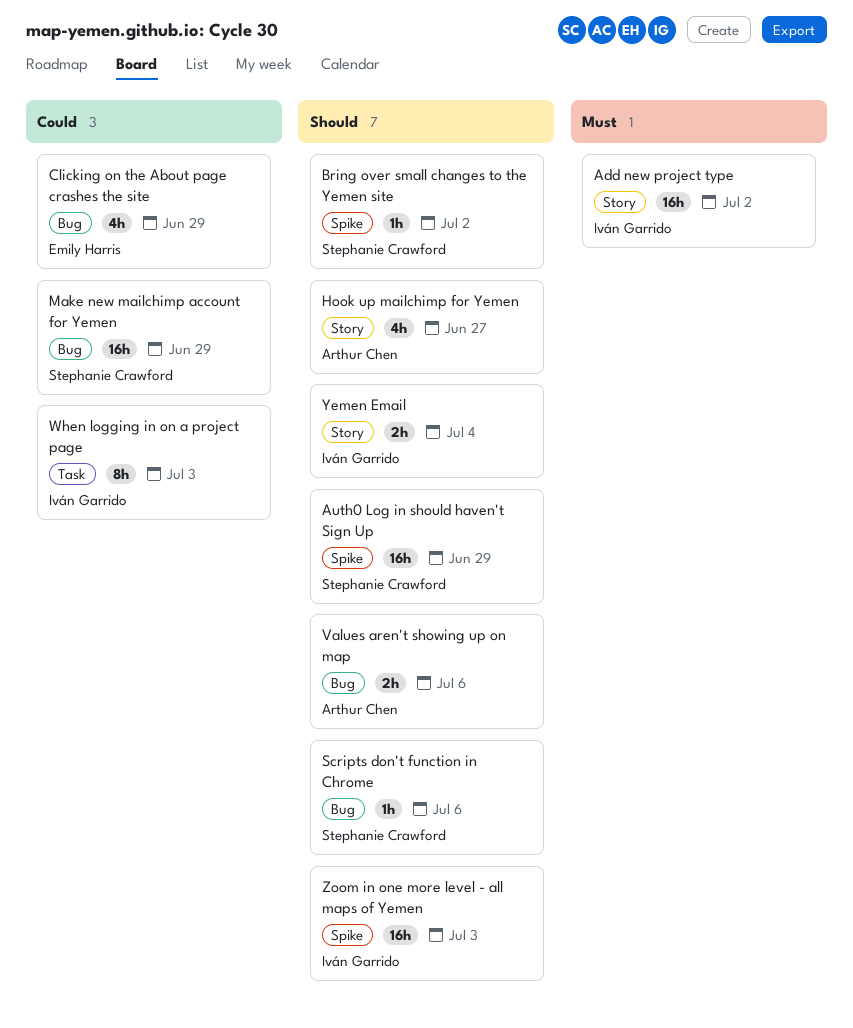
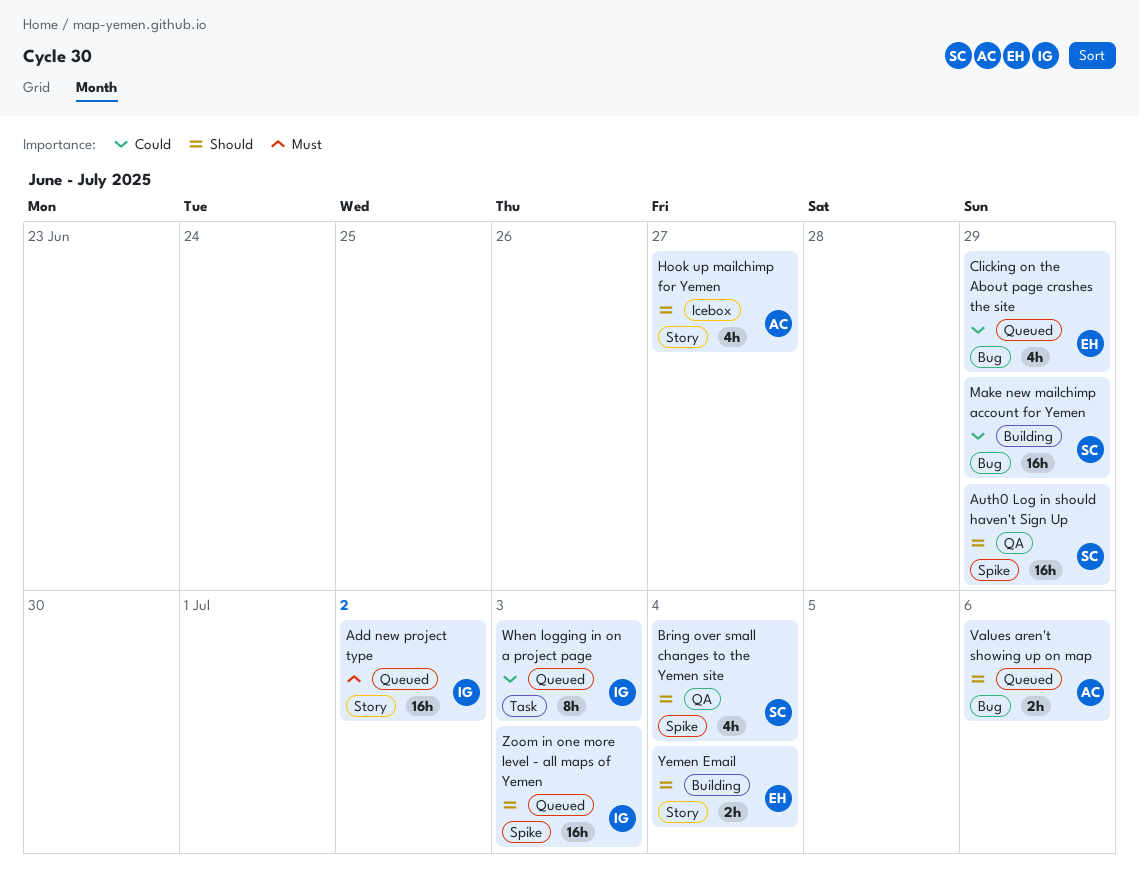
Bring over small changes to the Yemen site, estimate: 1h -> 4h
Bring over small changes to the Yemen site, due: Jul 2 -> Jul 4
Scripts don't function in Chrome: present -> none
Yemen Email, owner: Iván Garrido -> Emily Harris

